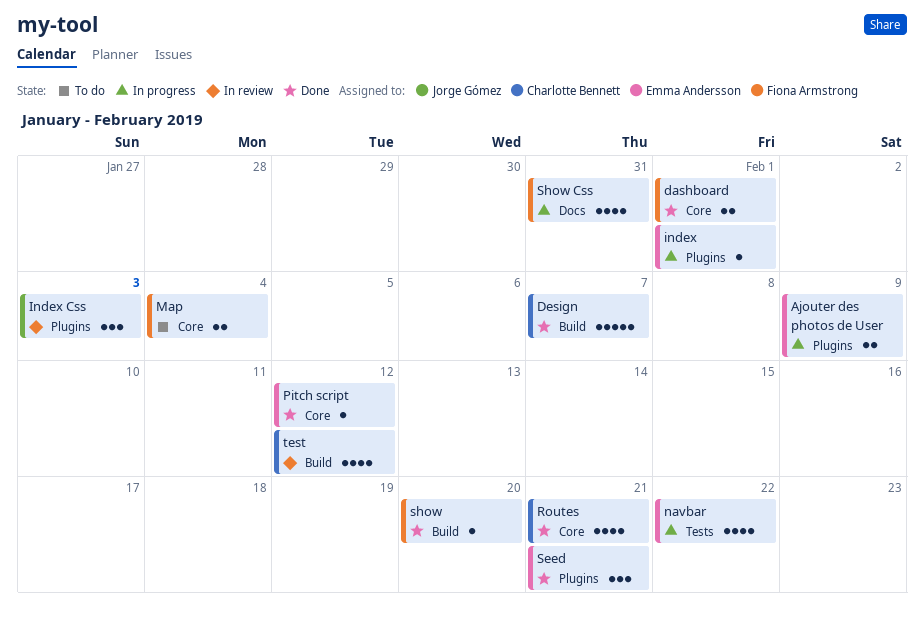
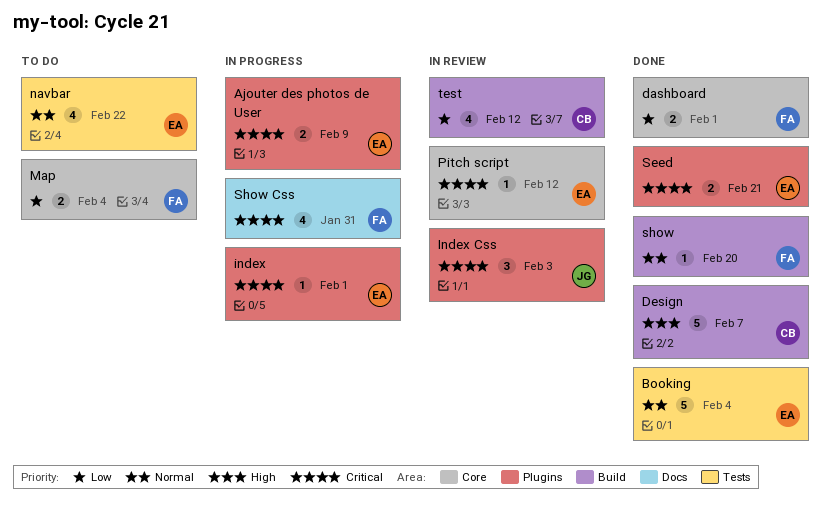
Booking: none -> present
navbar, status: In progress -> To do
Pitch script, status: Done -> In review
Routes: present -> none
Seed, estimate: 3 -> 2

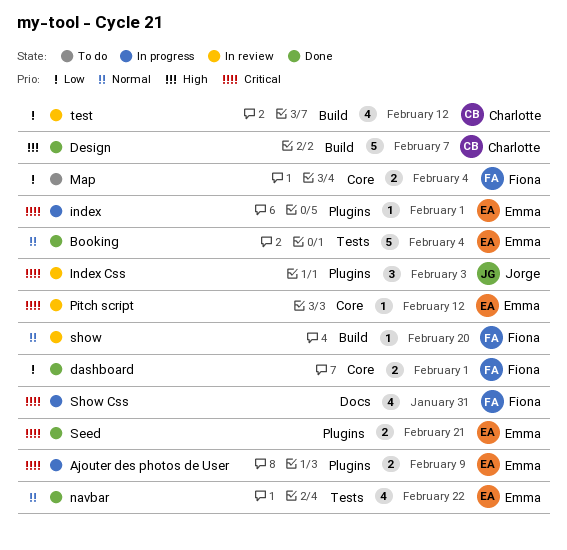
navbar, status: To do -> Done
show, status: Done -> In review

